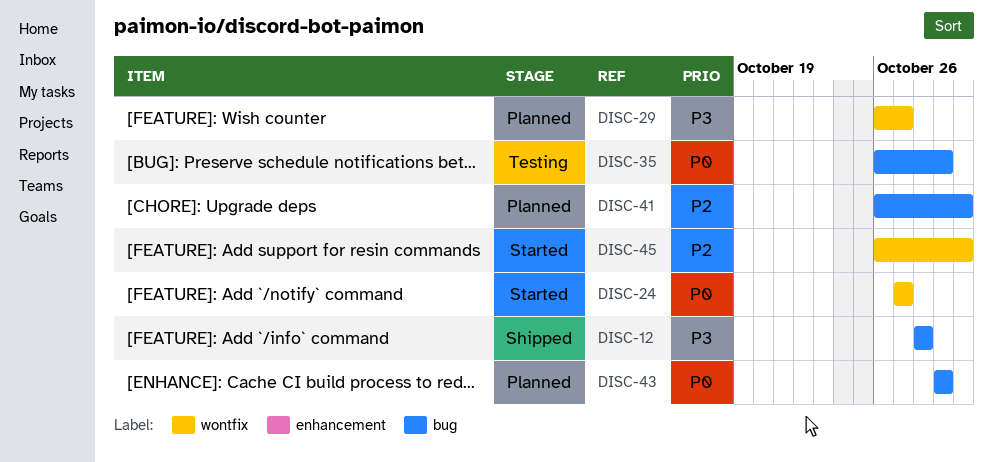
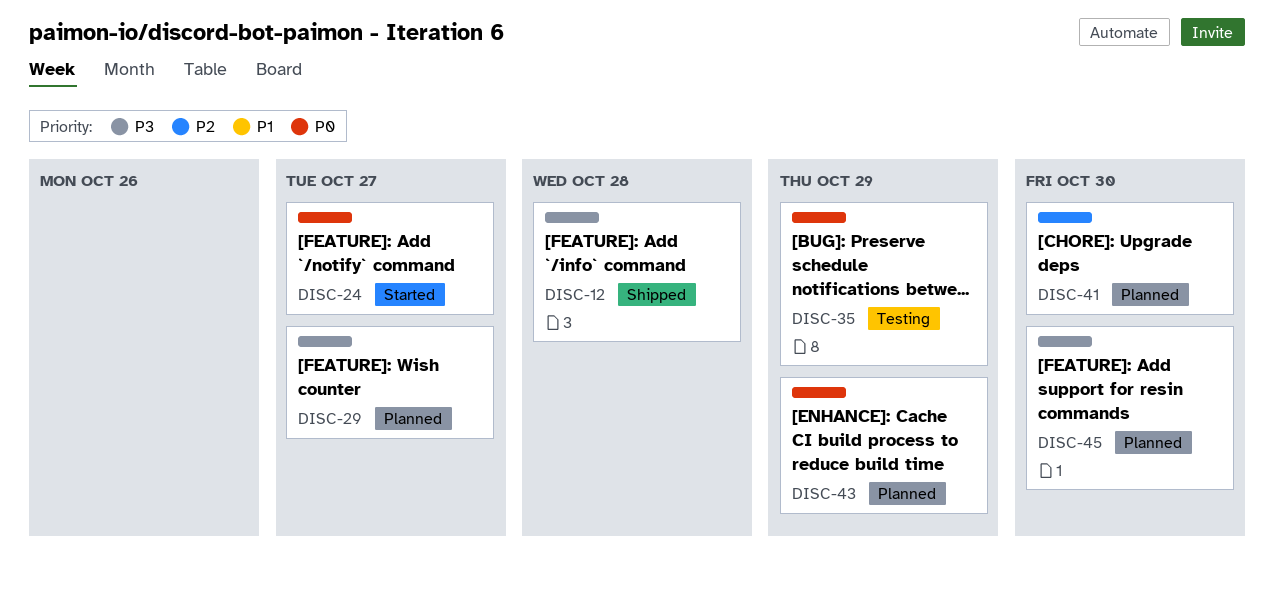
DISC-45, status: Started -> Planned
DISC-45, priority: P2 -> P3

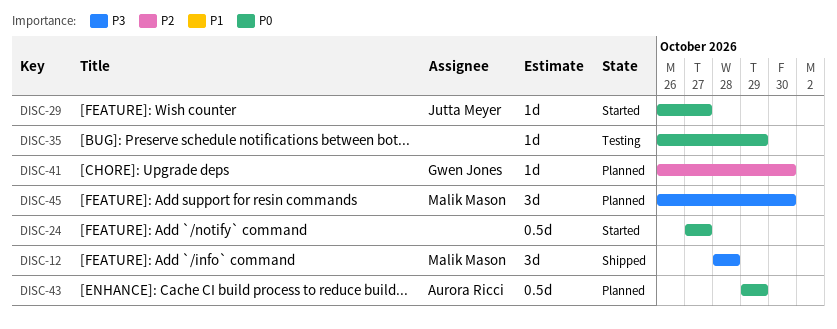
DISC-29, status: Planned -> Started
DISC-29, priority: P3 -> P0

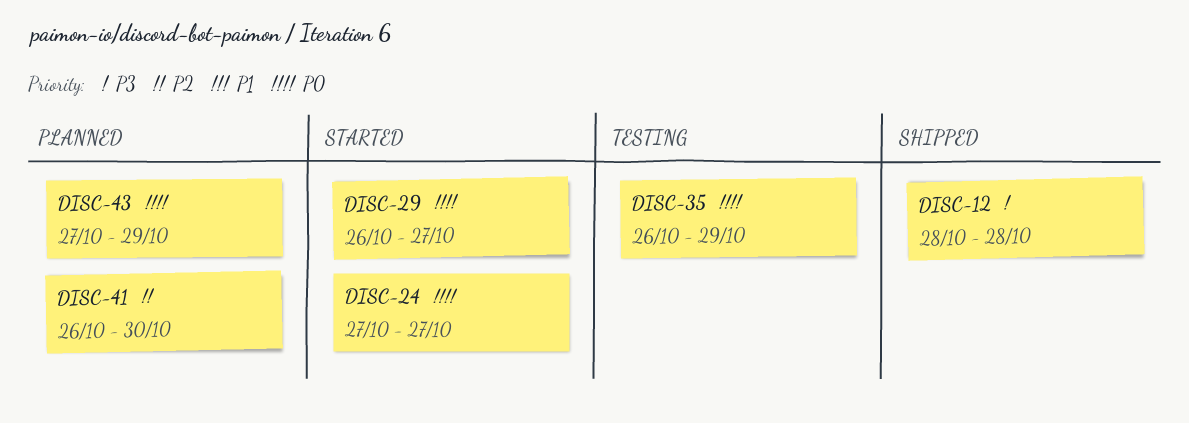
DISC-43, start: Oct 29 -> Oct 27
DISC-45: present -> none

